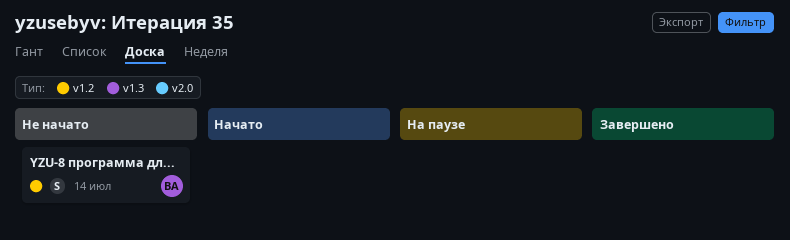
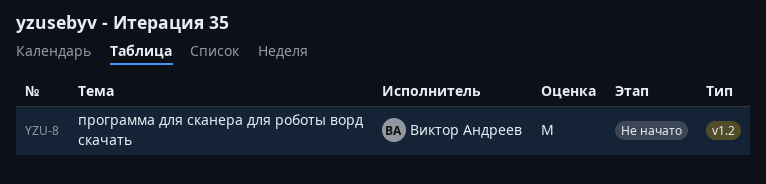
YZU-8, estimate: S -> M

